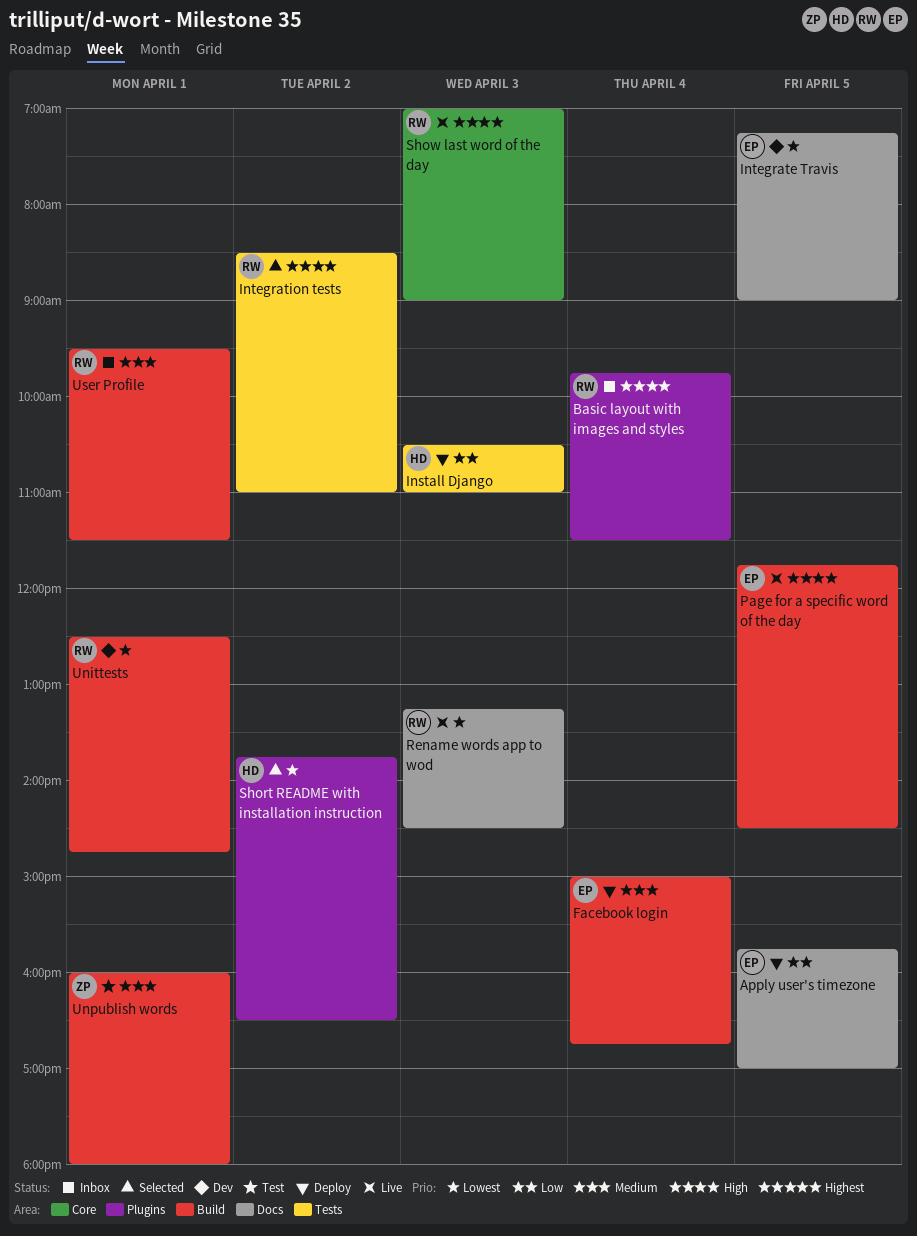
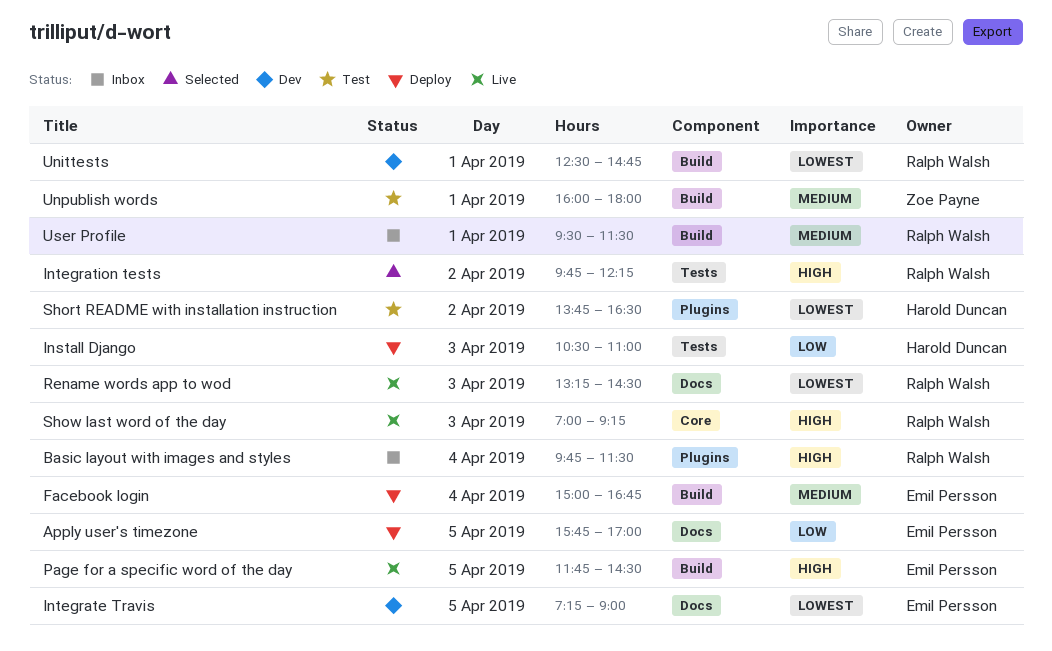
Integration tests, begins: 08:30 -> 09:45
Integration tests, ends: 11:00 -> 12:15
Short README with installation instruction, status: Selected -> Test
Show last word of the day, ends: 09:00 -> 09:15

